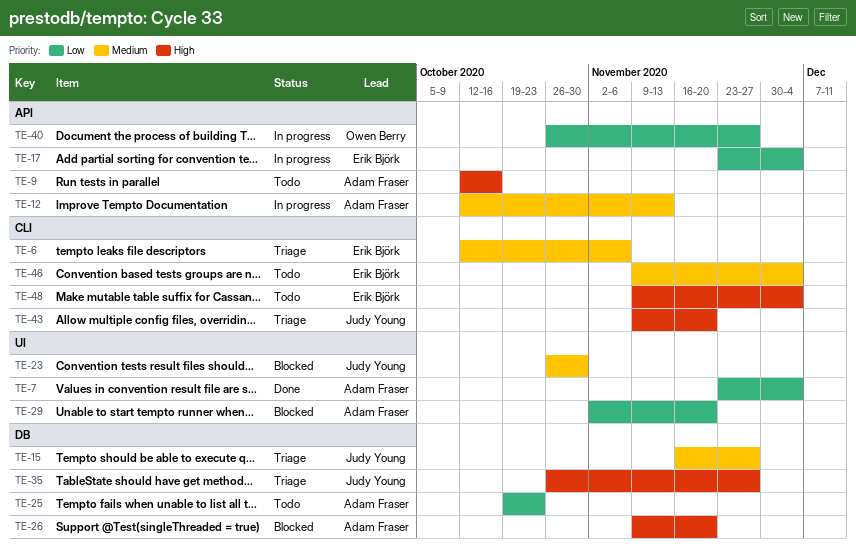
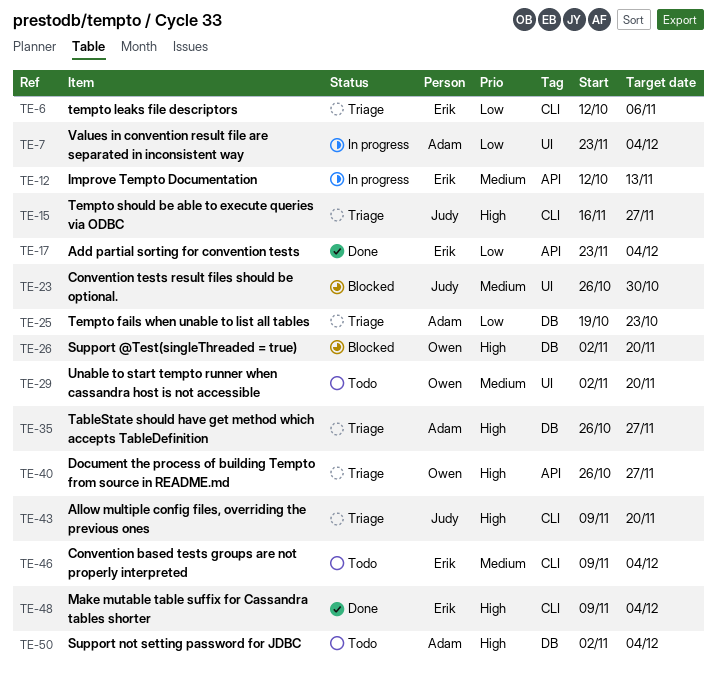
TE-6, priority: Medium -> Low
TE-7, status: Done -> In progress
TE-9: present -> none
TE-12, owner: Adam Fraser -> Erik Björk
TE-15, priority: Medium -> High
TE-15, label: DB -> CLI
TE-17, status: In progress -> Done
TE-25, status: Todo -> Triage
TE-26, owner: Adam Fraser -> Owen Berry
TE-26, start: Nov 9 -> Nov 2
TE-29, status: Blocked -> Todo
TE-29, owner: Adam Fraser -> Owen Berry
TE-29, priority: Low -> Medium
TE-35, owner: Judy Young -> Adam Fraser
TE-40, status: In progress -> Triage
TE-40, priority: Low -> High
TE-48, status: Todo -> Done
TE-50: none -> present

